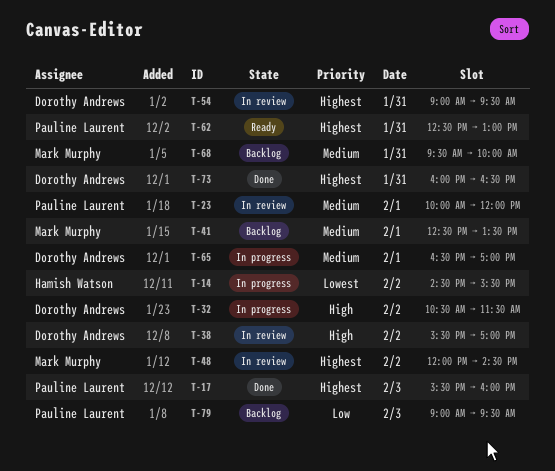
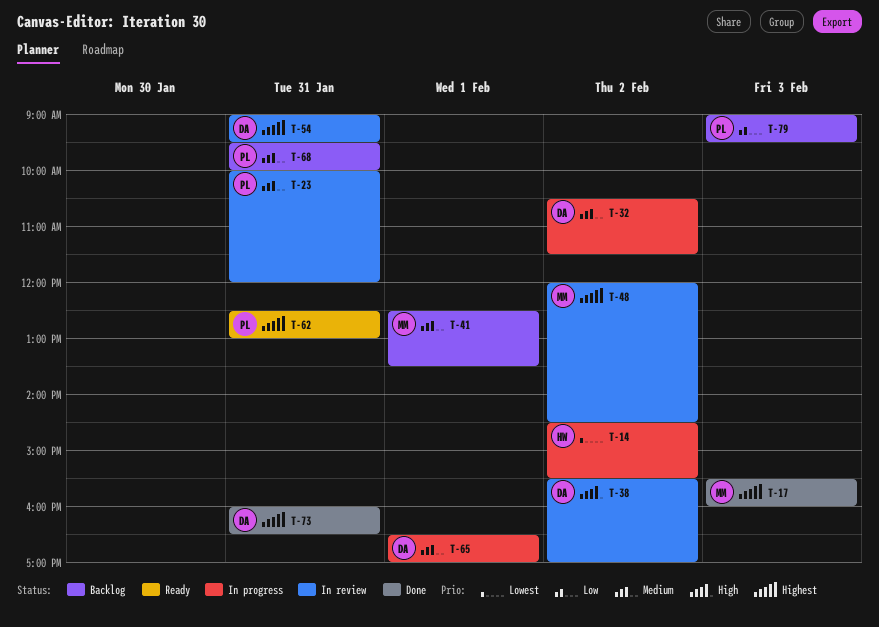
T-17, owner: Pauline Laurent -> Mark Murphy
T-23, day: Feb 1 -> Jan 31
T-32, priority: High -> Medium
T-68, owner: Mark Murphy -> Pauline Laurent

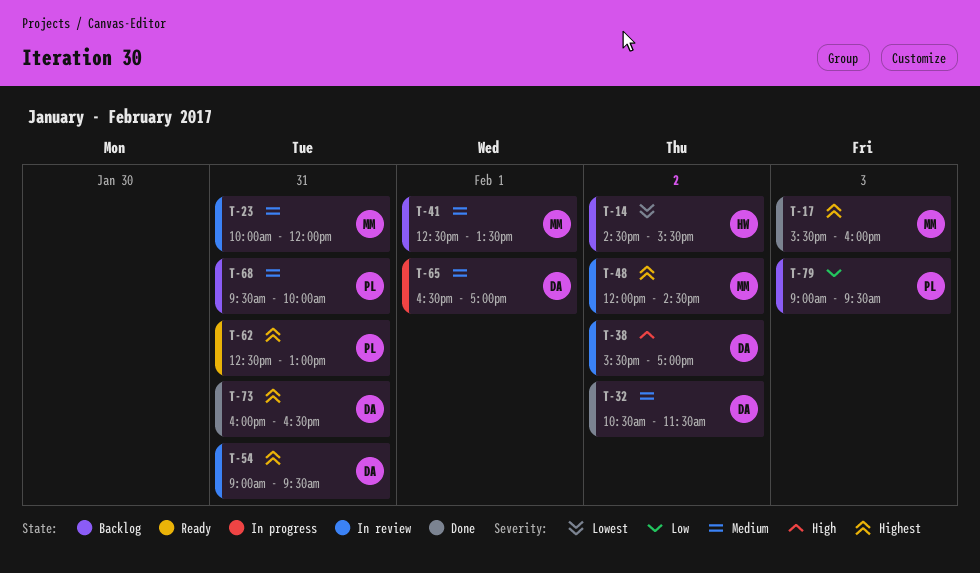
T-14, status: In progress -> Backlog
T-23, owner: PL -> MM
T-32, status: In progress -> Done

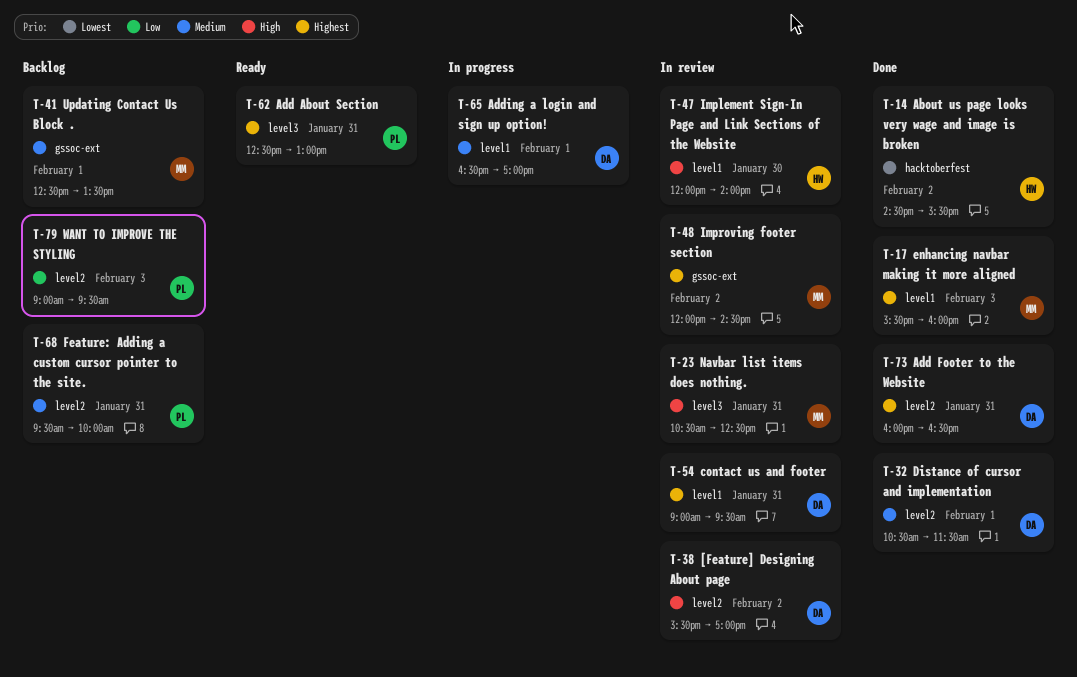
T-14, status: Backlog -> Done
T-23, priority: Medium -> High
T-23, begins: 10:00 -> 10:30
T-23, ends: 12:00 -> 12:30
T-32, day: Feb 2 -> Feb 1
T-47: none -> present

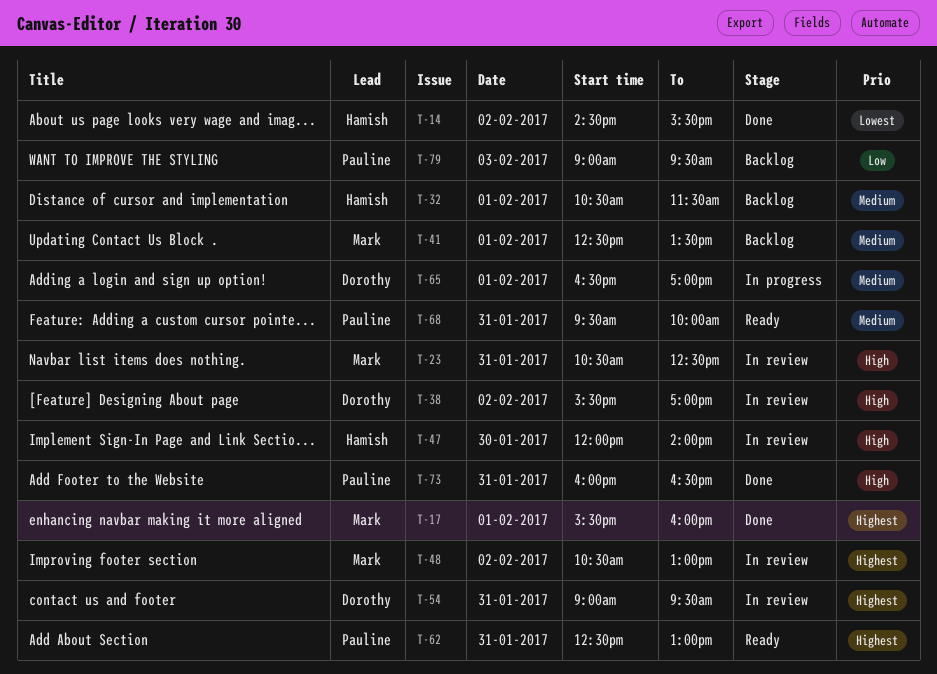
T-17, day: Feb 3 -> Feb 1
T-32, status: Done -> Backlog
T-32, owner: Dorothy -> Hamish
T-48, begins: 12:00 -> 10:30
T-48, ends: 14:30 -> 13:00
T-68, status: Backlog -> Ready
T-73, owner: Dorothy -> Pauline
T-73, priority: Highest -> High

